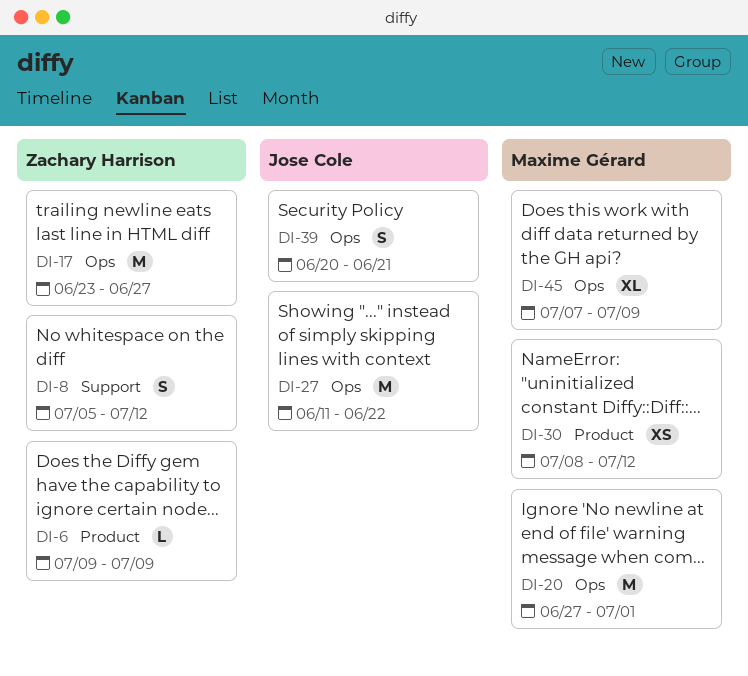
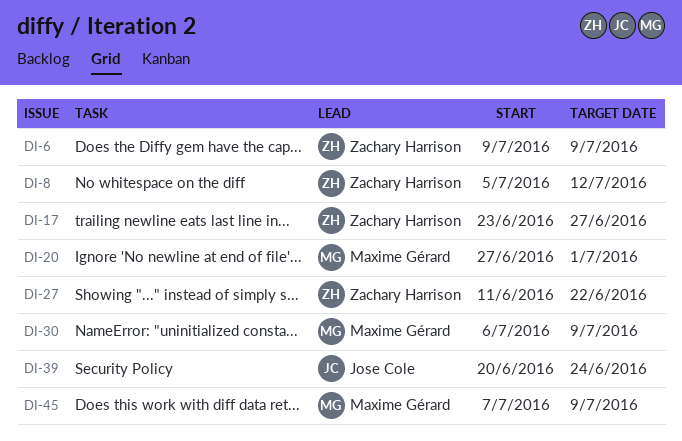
DI-27, owner: Jose Cole -> Zachary Harrison
DI-30, start: Jul 8 -> Jul 6
DI-30, due: Jul 12 -> Jul 9
DI-39, due: Jun 21 -> Jun 24

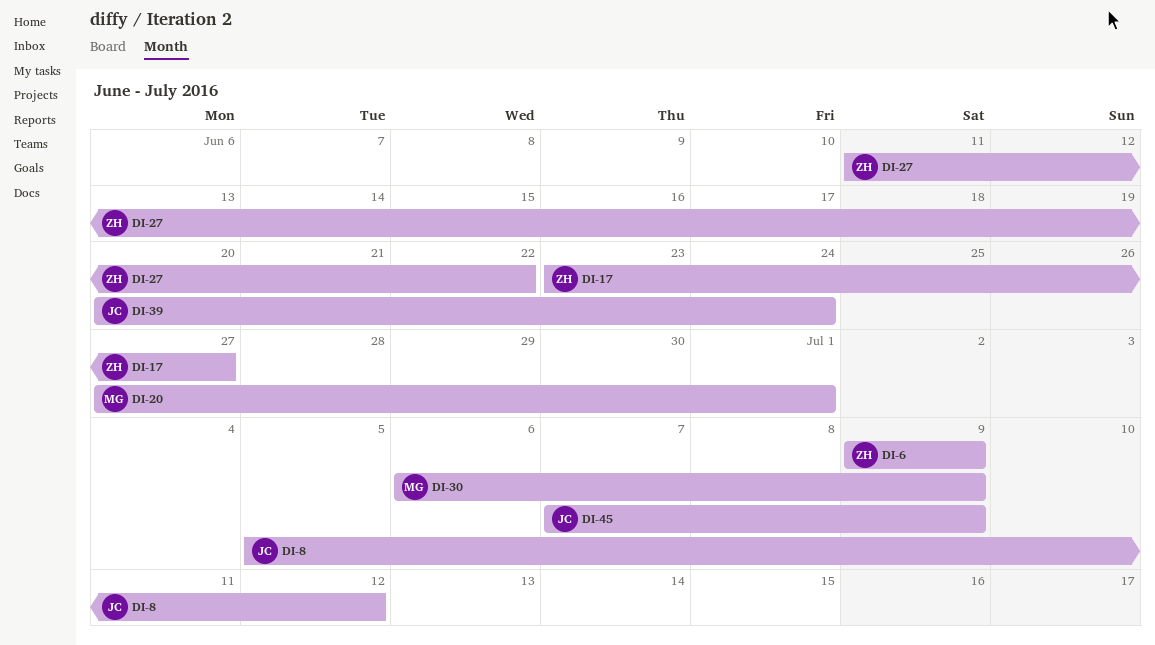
DI-8, owner: Zachary Harrison -> Jose Cole
DI-45, owner: Maxime Gérard -> Jose Cole

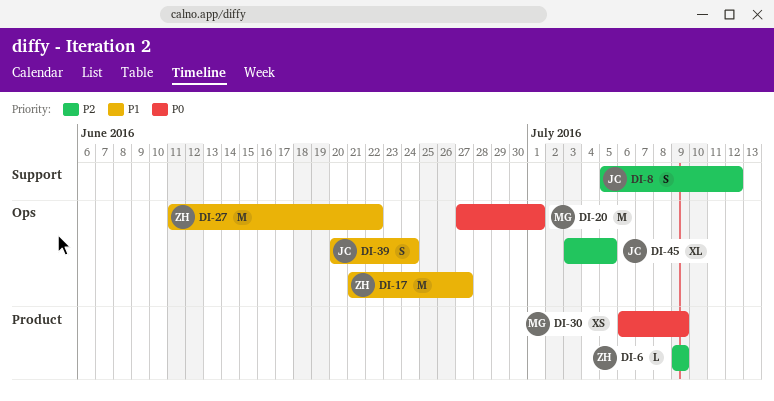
DI-17, start: Jun 23 -> Jun 21
DI-45, start: Jul 7 -> Jul 3
DI-45, due: Jul 9 -> Jul 5

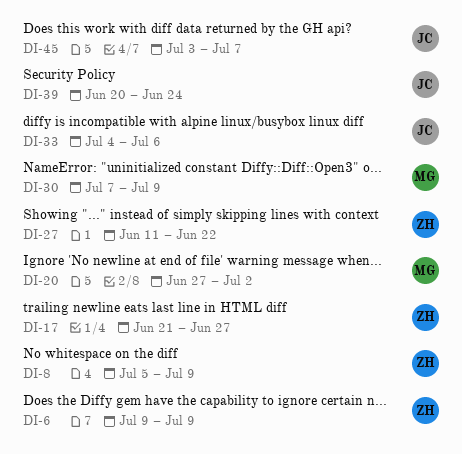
DI-8, owner: JC -> ZH
DI-8, due: Jul 12 -> Jul 9
DI-20, due: Jul 1 -> Jul 2
DI-30, start: Jul 6 -> Jul 7
DI-33: none -> present
DI-45, due: Jul 5 -> Jul 7

